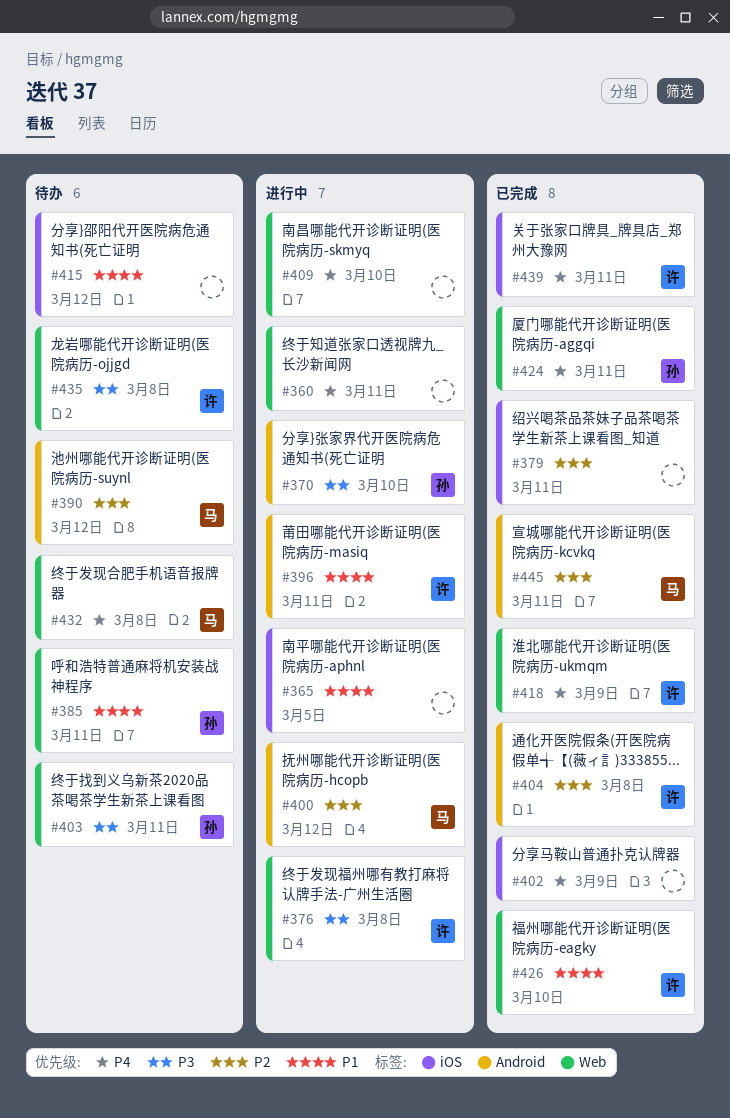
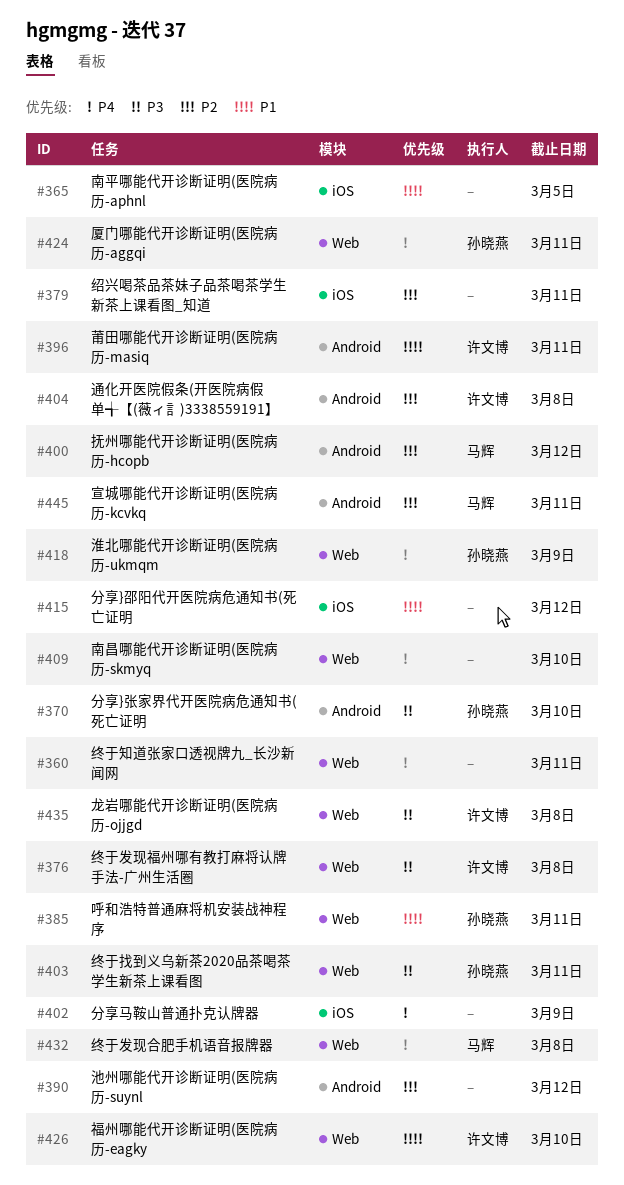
#390, owner: 马辉 -> none
#418, owner: 许文博 -> 孙晓燕
#439: present -> none

